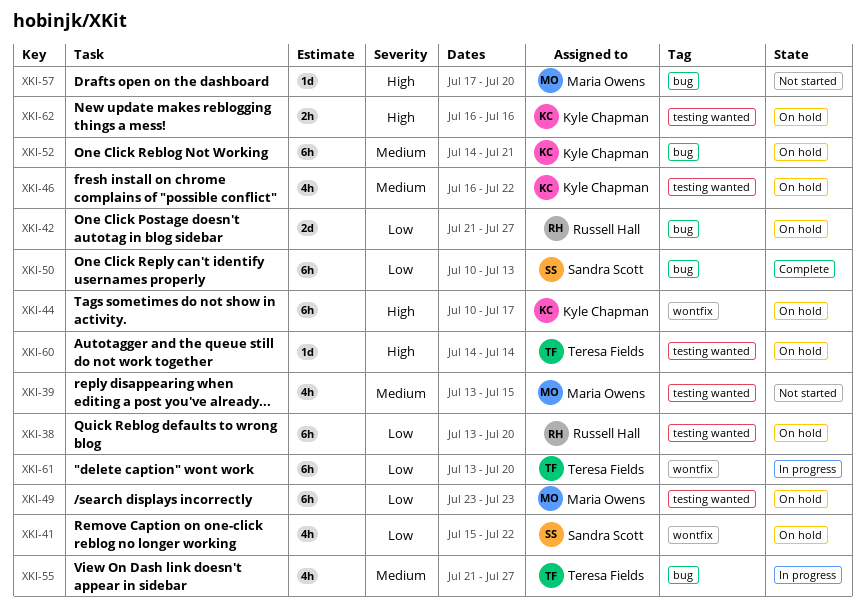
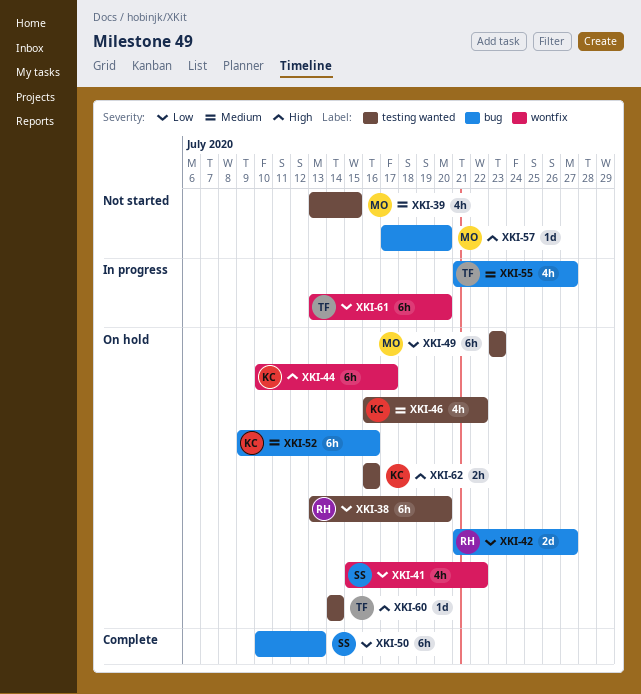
XKI-52, start: Jul 14 -> Jul 9
XKI-52, due: Jul 21 -> Jul 16

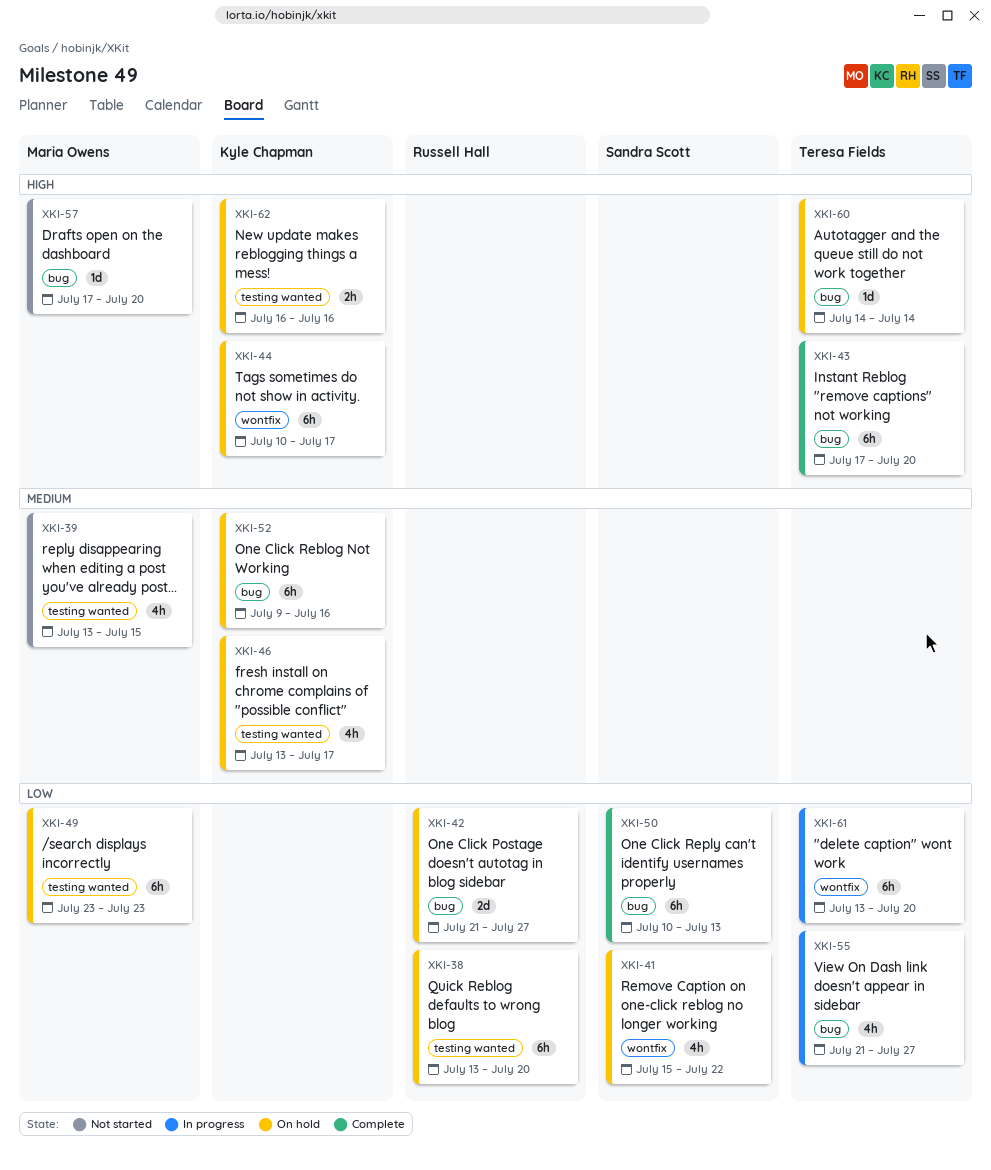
XKI-43: none -> present
XKI-46, start: Jul 16 -> Jul 13
XKI-46, due: Jul 22 -> Jul 17
XKI-55, priority: Medium -> Low
XKI-60, label: testing wanted -> bug

